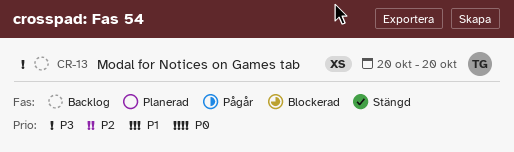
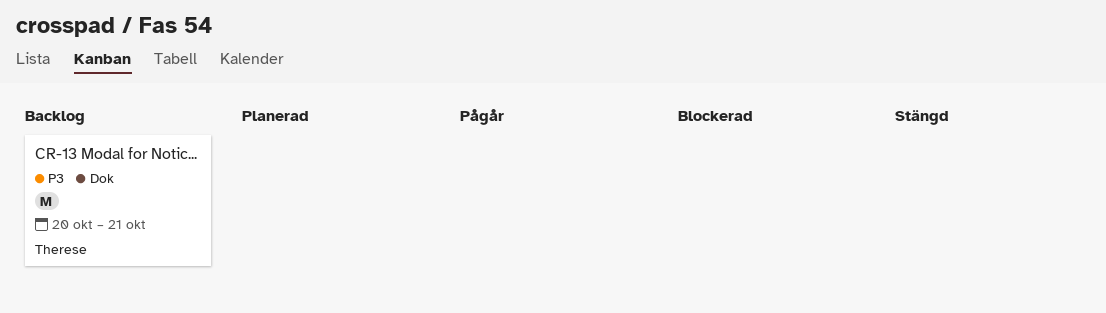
CR-13, estimate: XS -> M
CR-13, due: Oct 20 -> Oct 21

